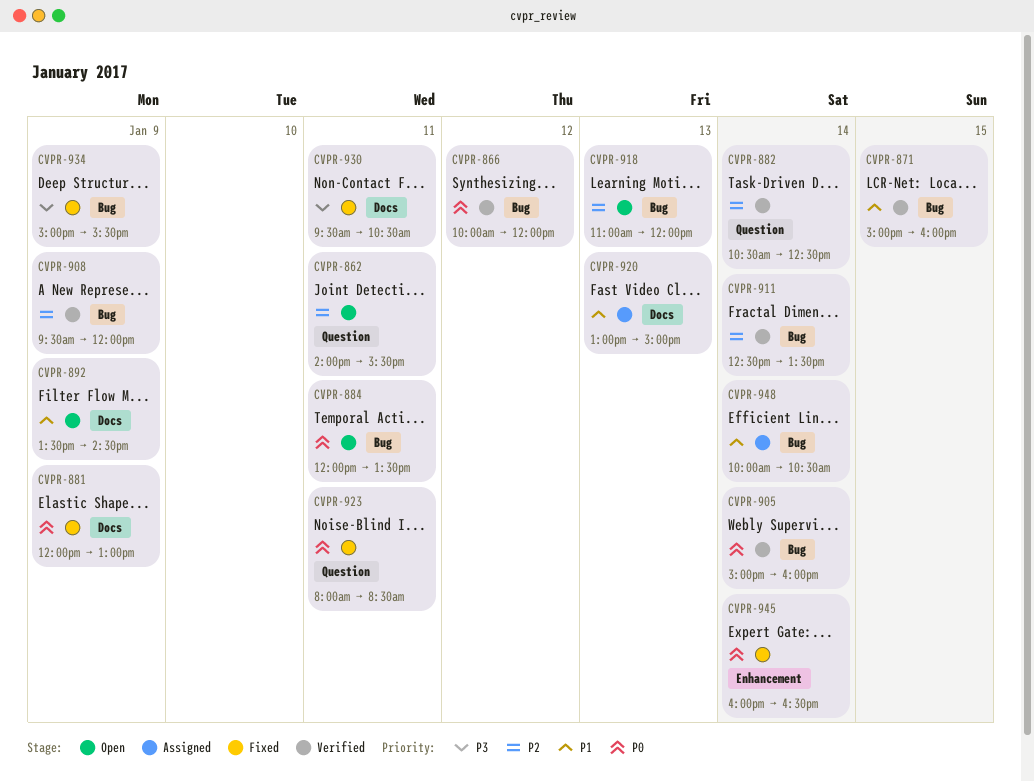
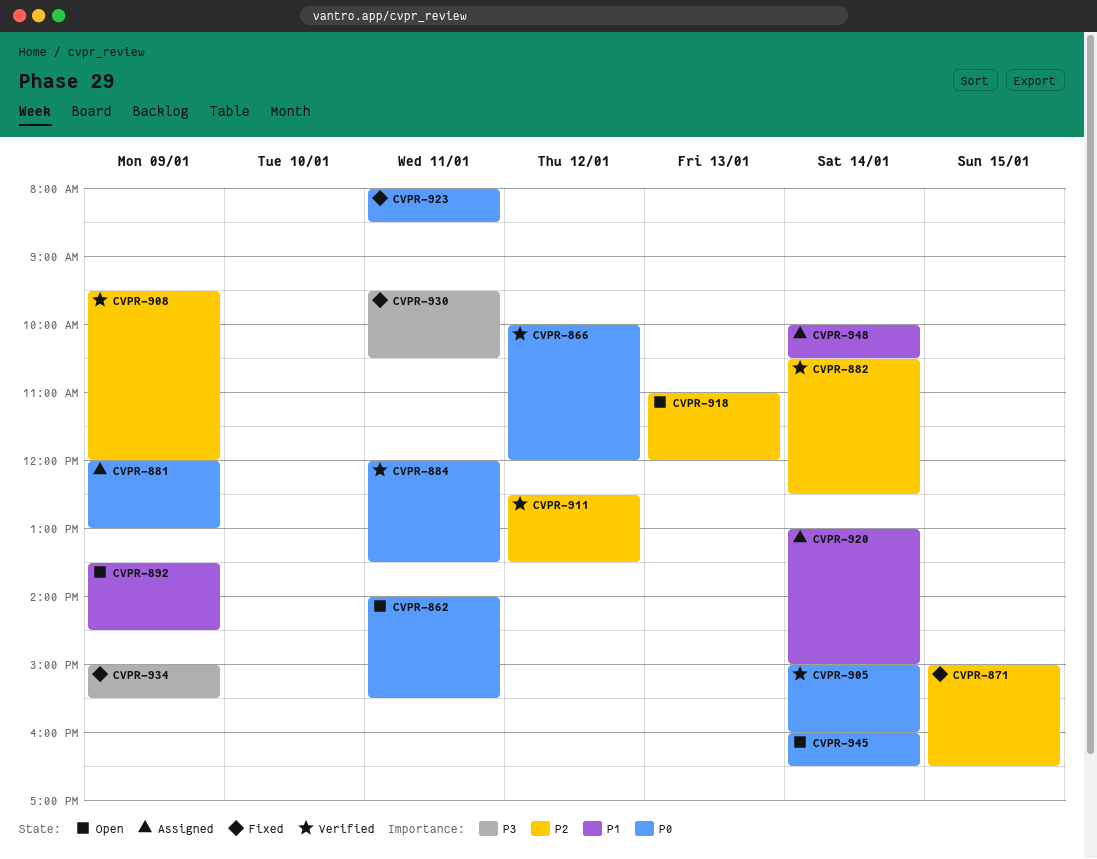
CVPR-862, priority: P2 -> P0
CVPR-871, status: Verified -> Fixed
CVPR-871, priority: P1 -> P2
CVPR-871, ends: 16:00 -> 16:30
CVPR-881, status: Fixed -> Assigned
CVPR-884, status: Open -> Verified
CVPR-911, day: Jan 14 -> Jan 12
CVPR-920, day: Jan 13 -> Jan 14
CVPR-945, status: Fixed -> Open

